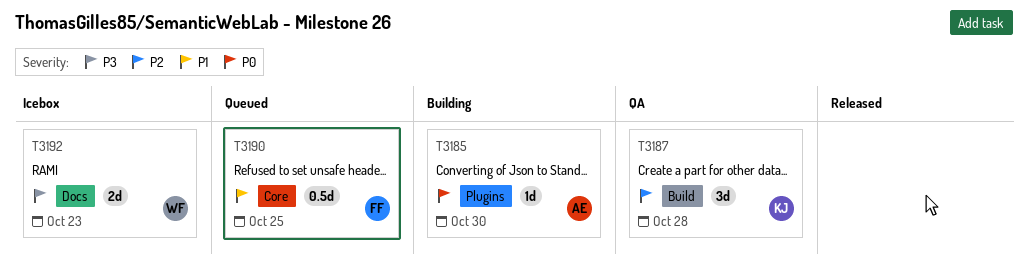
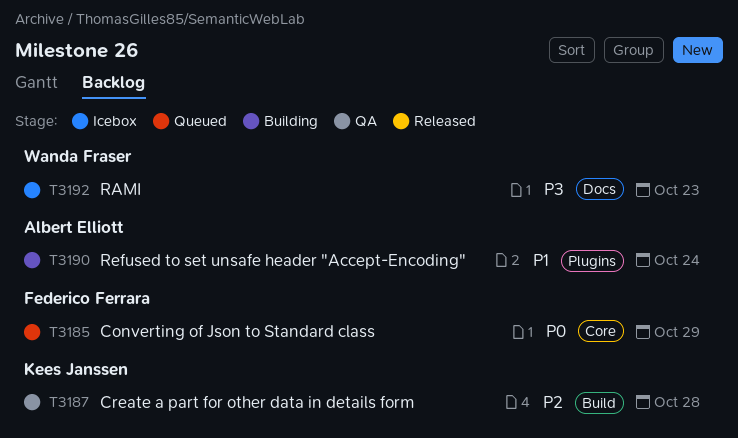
T3185, status: Building -> Queued
T3185, owner: Albert Elliott -> Federico Ferrara
T3185, label: Plugins -> Core
T3185, due: Oct 30 -> Oct 29
T3190, status: Queued -> Building
T3190, owner: Federico Ferrara -> Albert Elliott
T3190, label: Core -> Plugins
T3190, due: Oct 25 -> Oct 24

